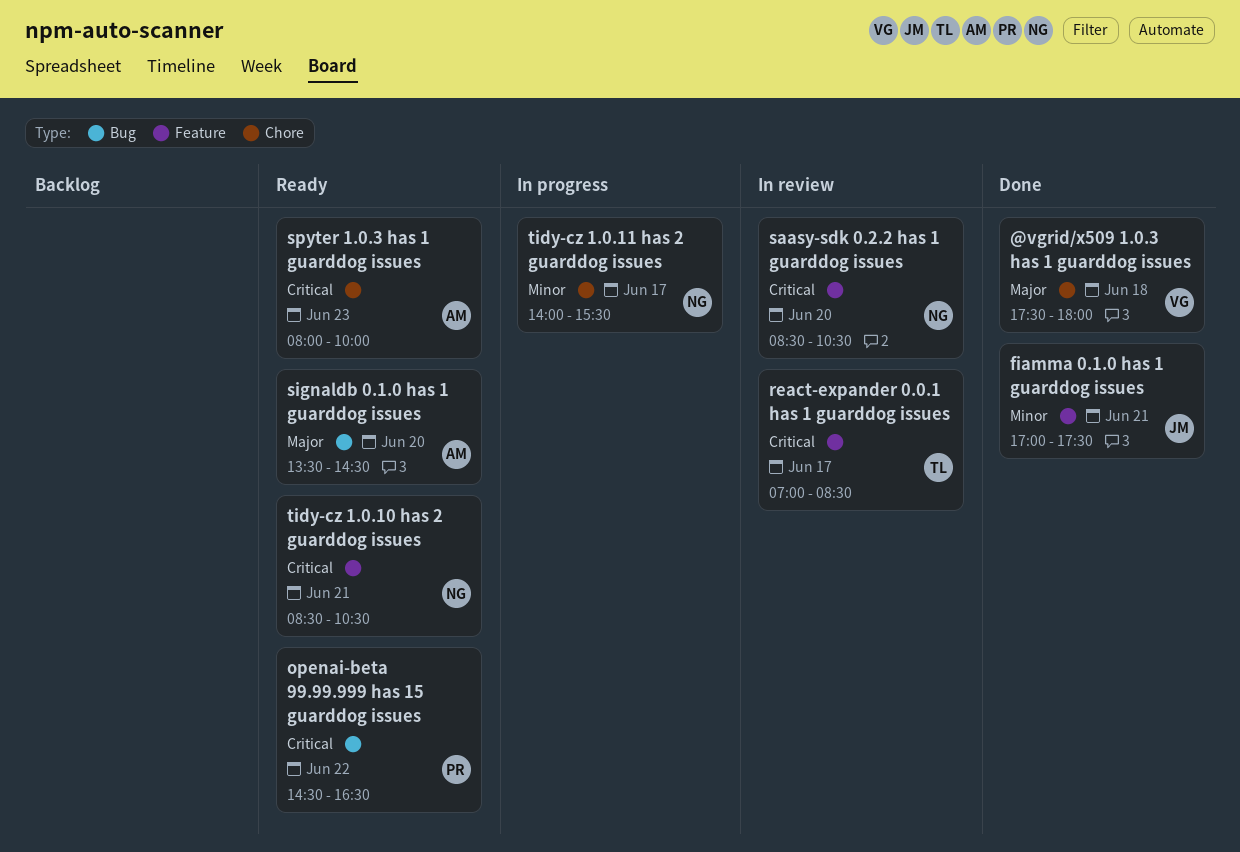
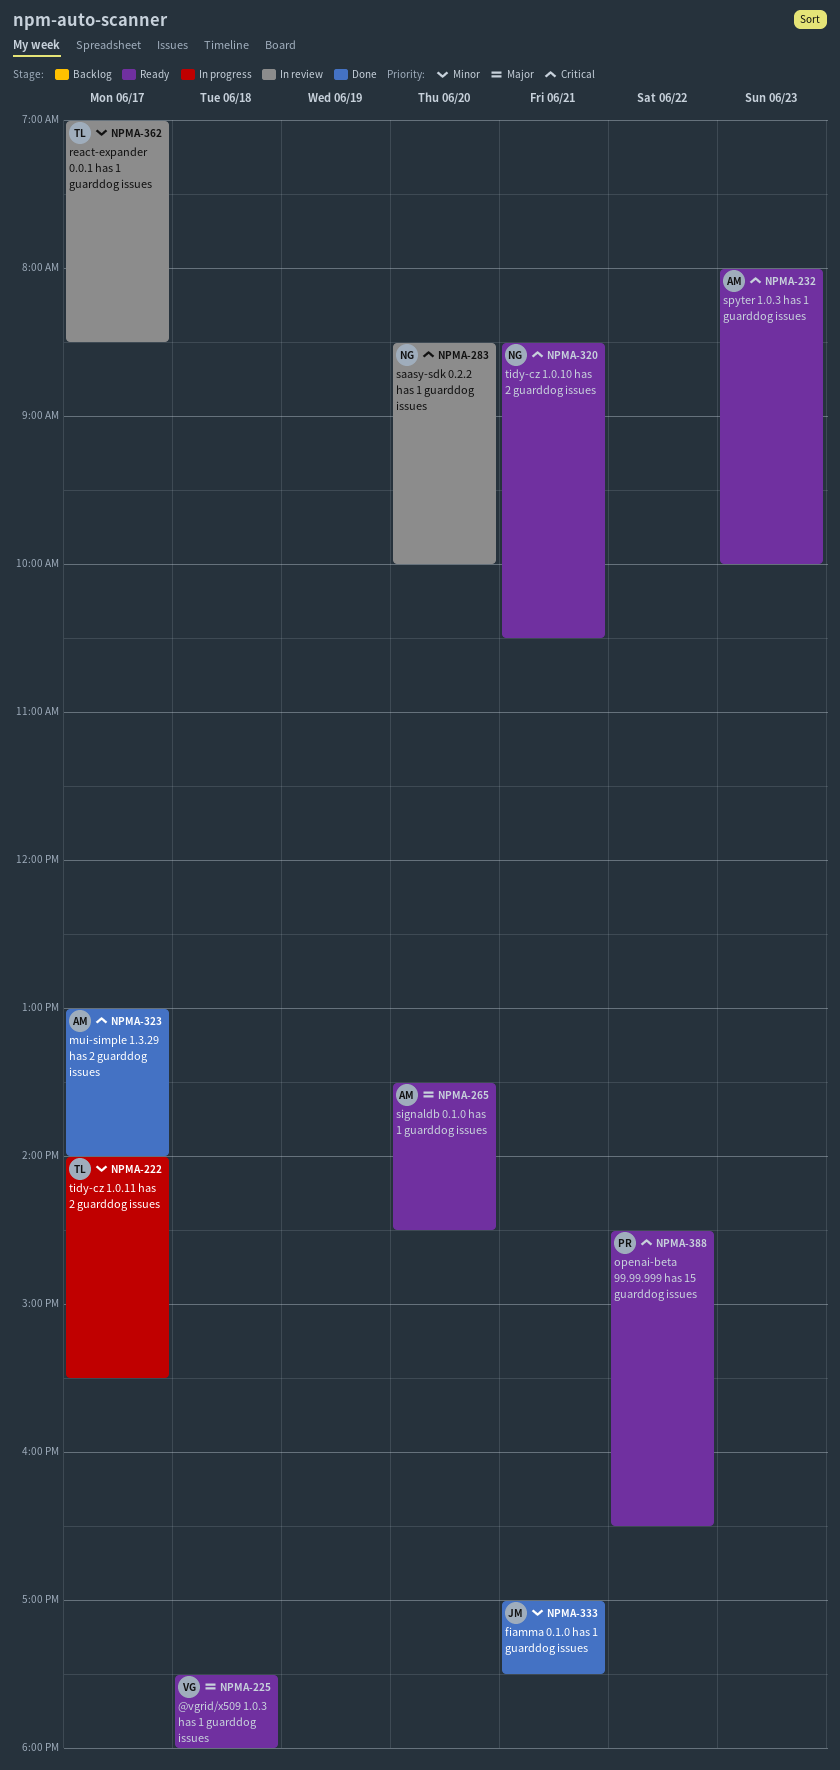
@vgrid/x509 1.0.3 has 1 guarddog issues, status: Done -> Ready
mui-simple 1.3.29 has 2 guarddog issues: none -> present
react-expander 0.0.1 has 1 guarddog issues, priority: Critical -> Minor
saasy-sdk 0.2.2 has 1 guarddog issues, ends: 10:30 -> 10:00
tidy-cz 1.0.11 has 2 guarddog issues, owner: NG -> TL

